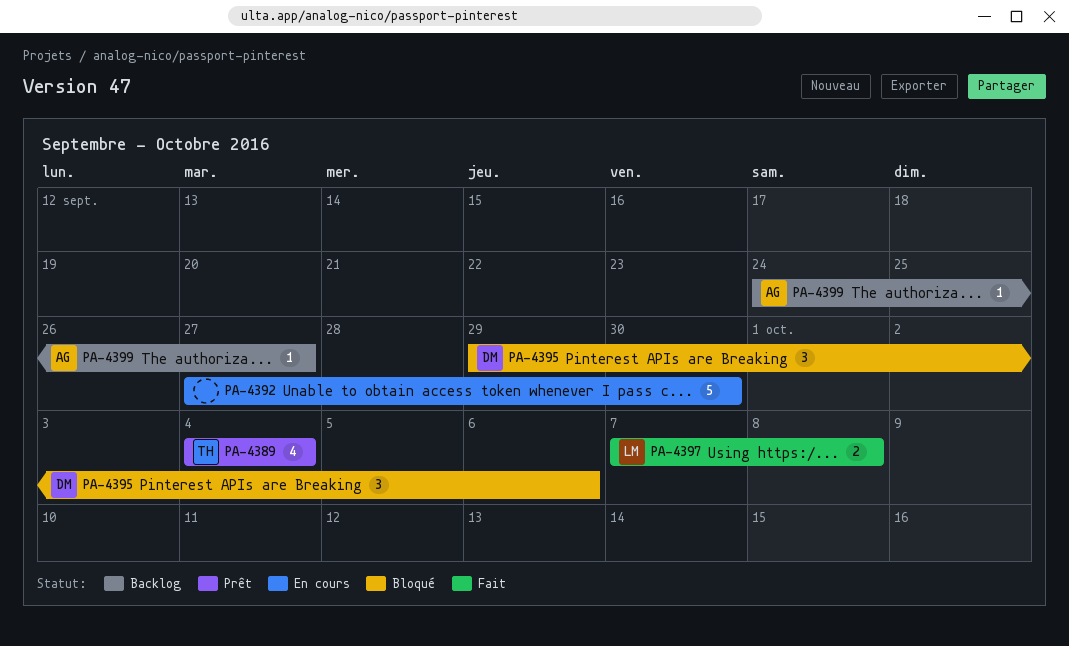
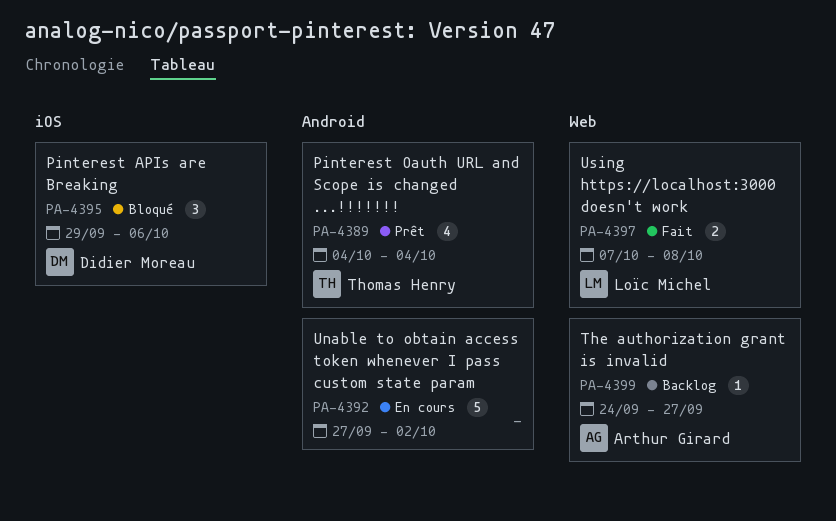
PA-4392, due: Sep 30 -> Oct 2

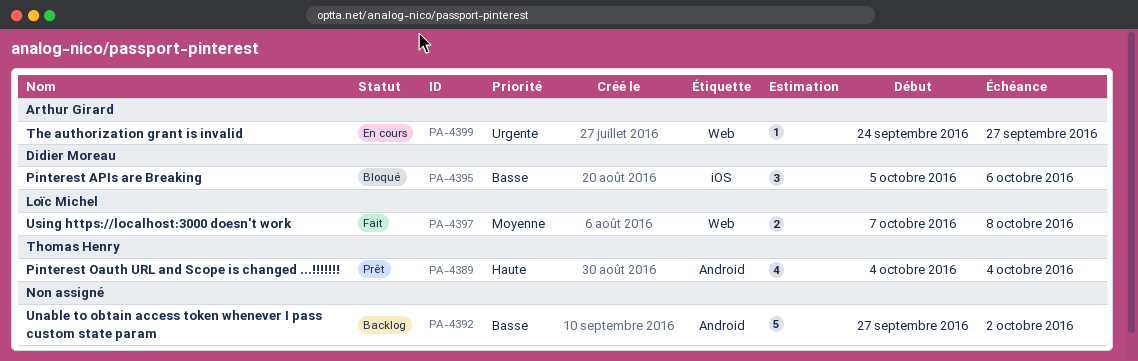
PA-4392, status: En cours -> Backlog
PA-4395, start: Sep 29 -> Oct 5
PA-4399, status: Backlog -> En cours

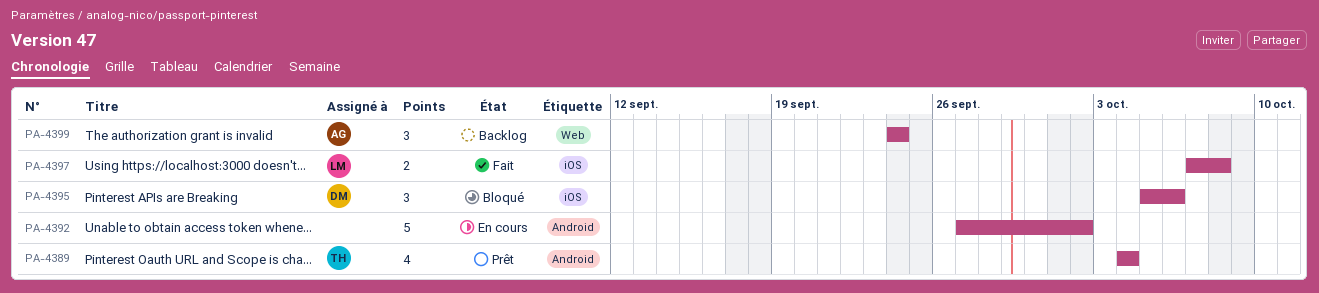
PA-4392, status: Backlog -> En cours
PA-4397, label: Web -> iOS
PA-4399, status: En cours -> Backlog
PA-4399, estimate: 1 -> 3
PA-4399, due: Sep 27 -> Sep 24

